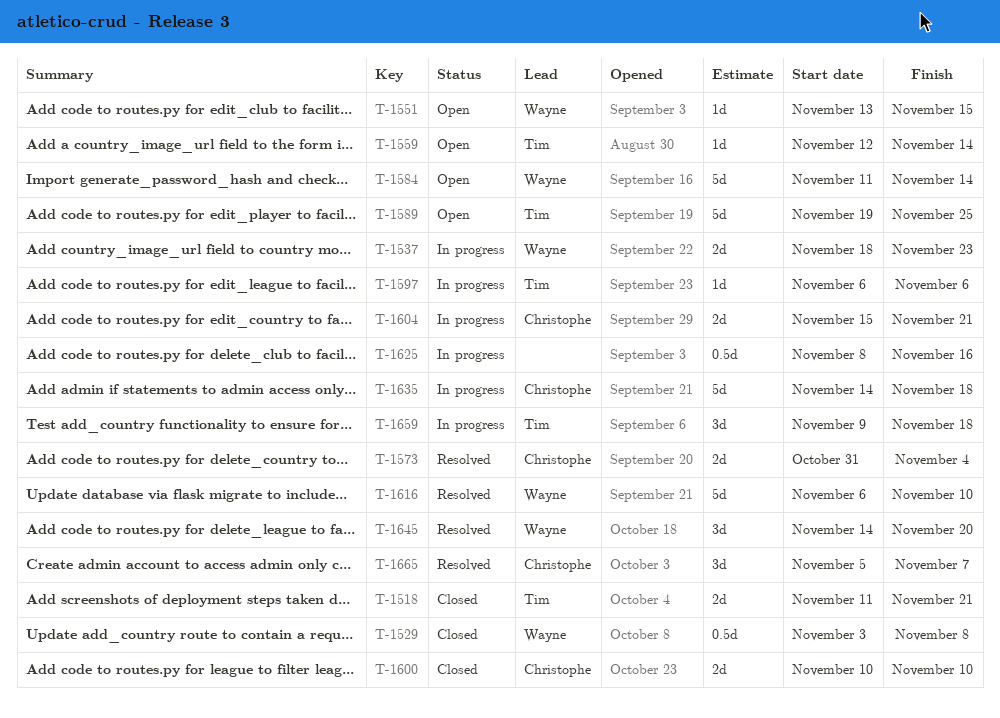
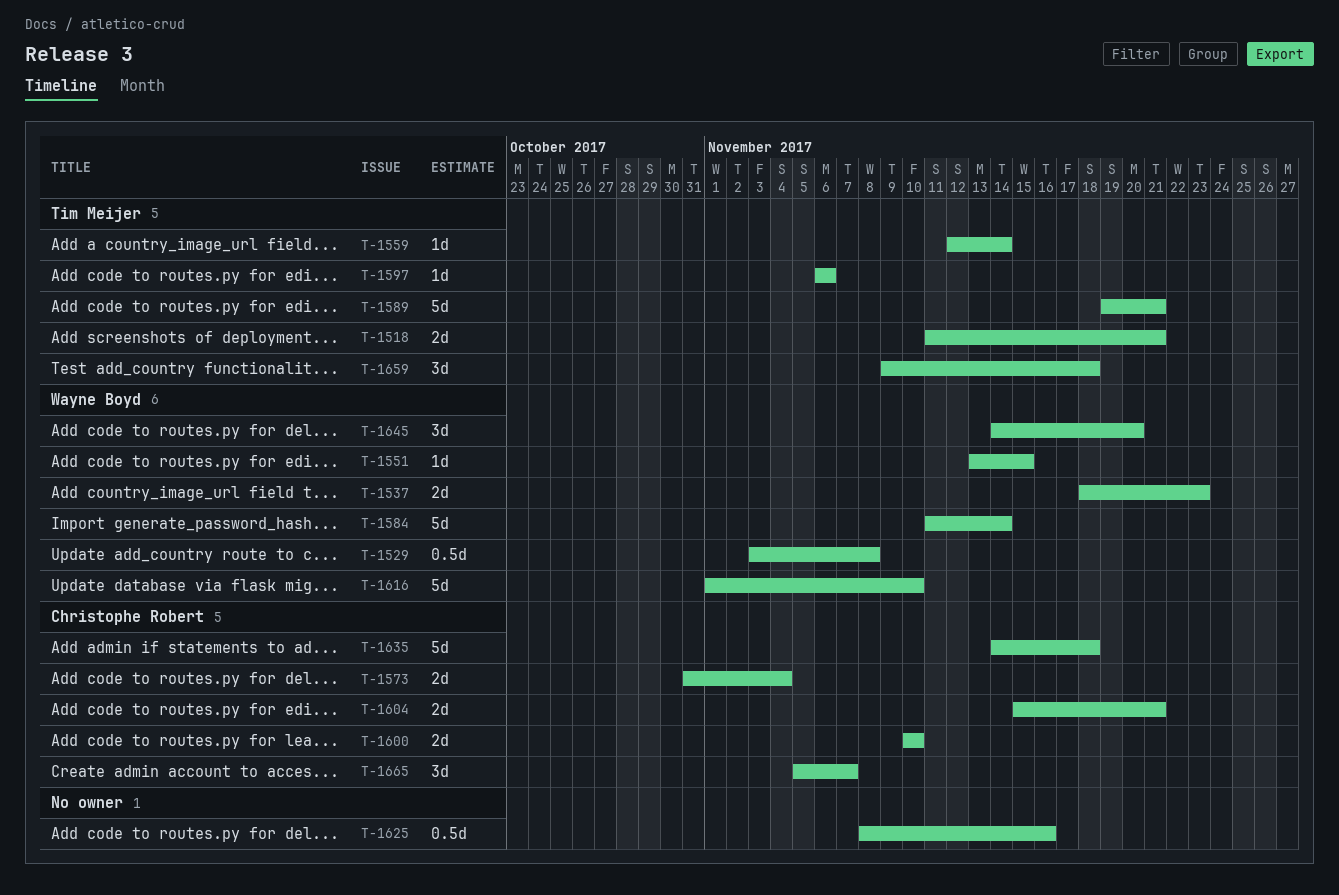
T-1589, due: Nov 25 -> Nov 21
T-1616, start: Nov 6 -> Nov 1

